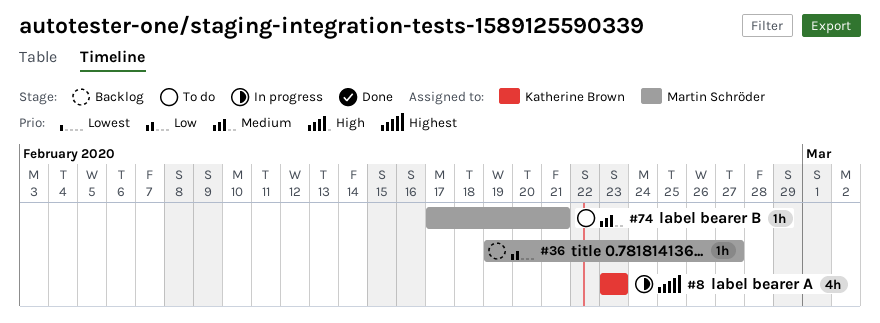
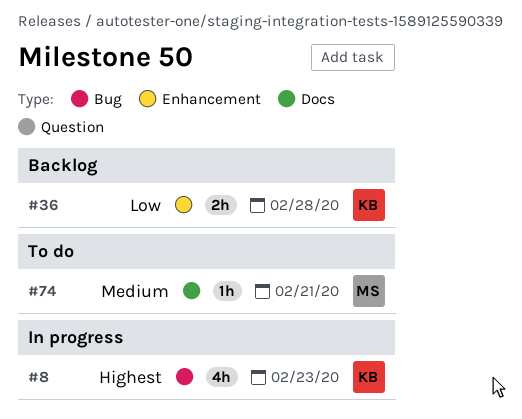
#36, owner: Martin Schröder -> Katherine Brown
#36, estimate: 1h -> 2h
#36, due: Feb 27 -> Feb 28

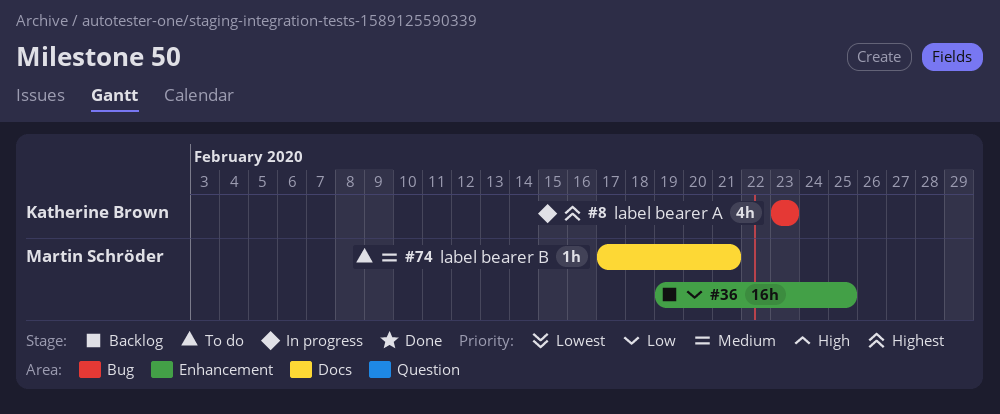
#36, owner: Katherine Brown -> Martin Schröder
#36, estimate: 2h -> 16h
#36, due: Feb 28 -> Feb 25

